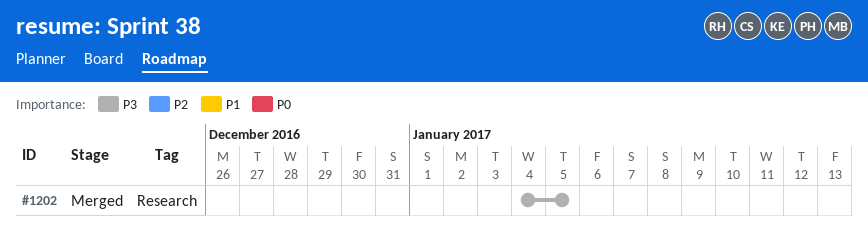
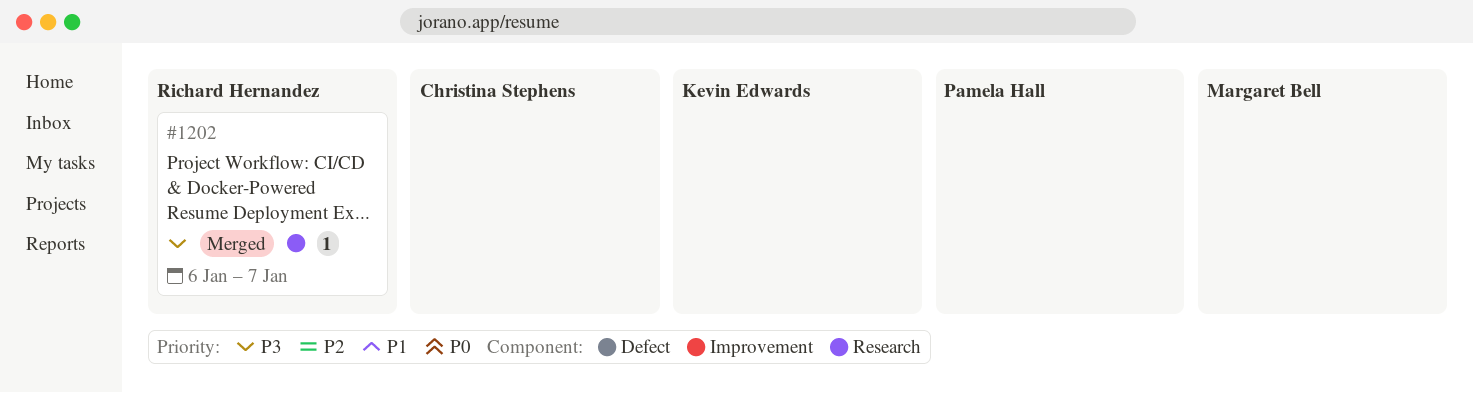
#1202, start: Jan 4 -> Jan 6
#1202, due: Jan 5 -> Jan 7

